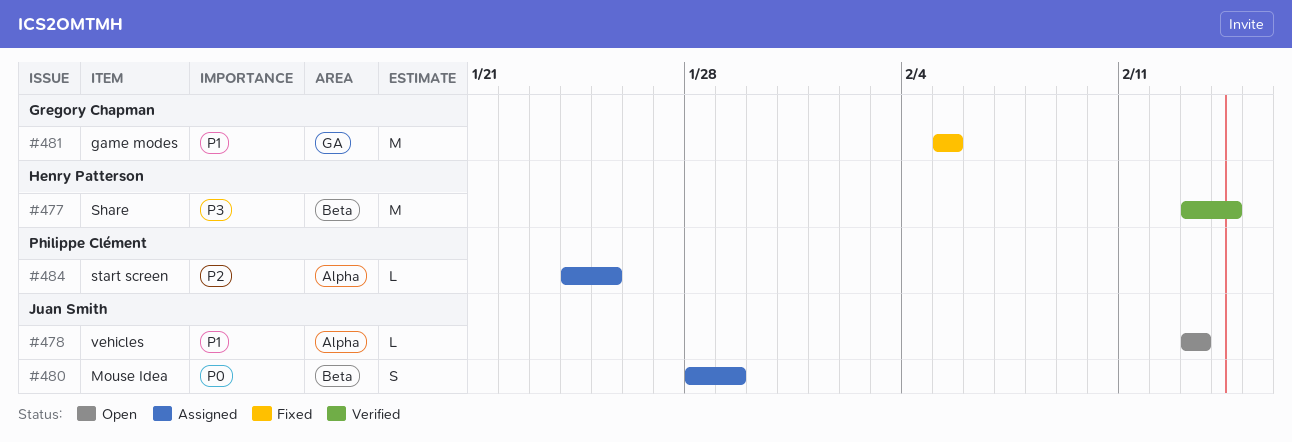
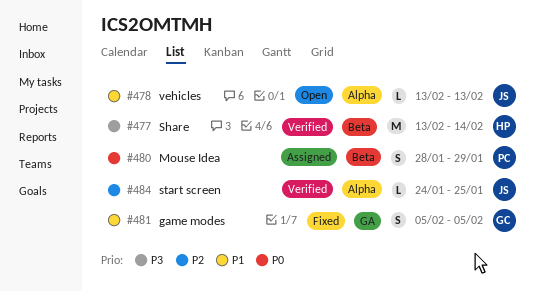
#480, owner: Juan Smith -> Philippe Clément
#481, estimate: M -> S
#484, status: Assigned -> Verified
#484, owner: Philippe Clément -> Juan Smith

